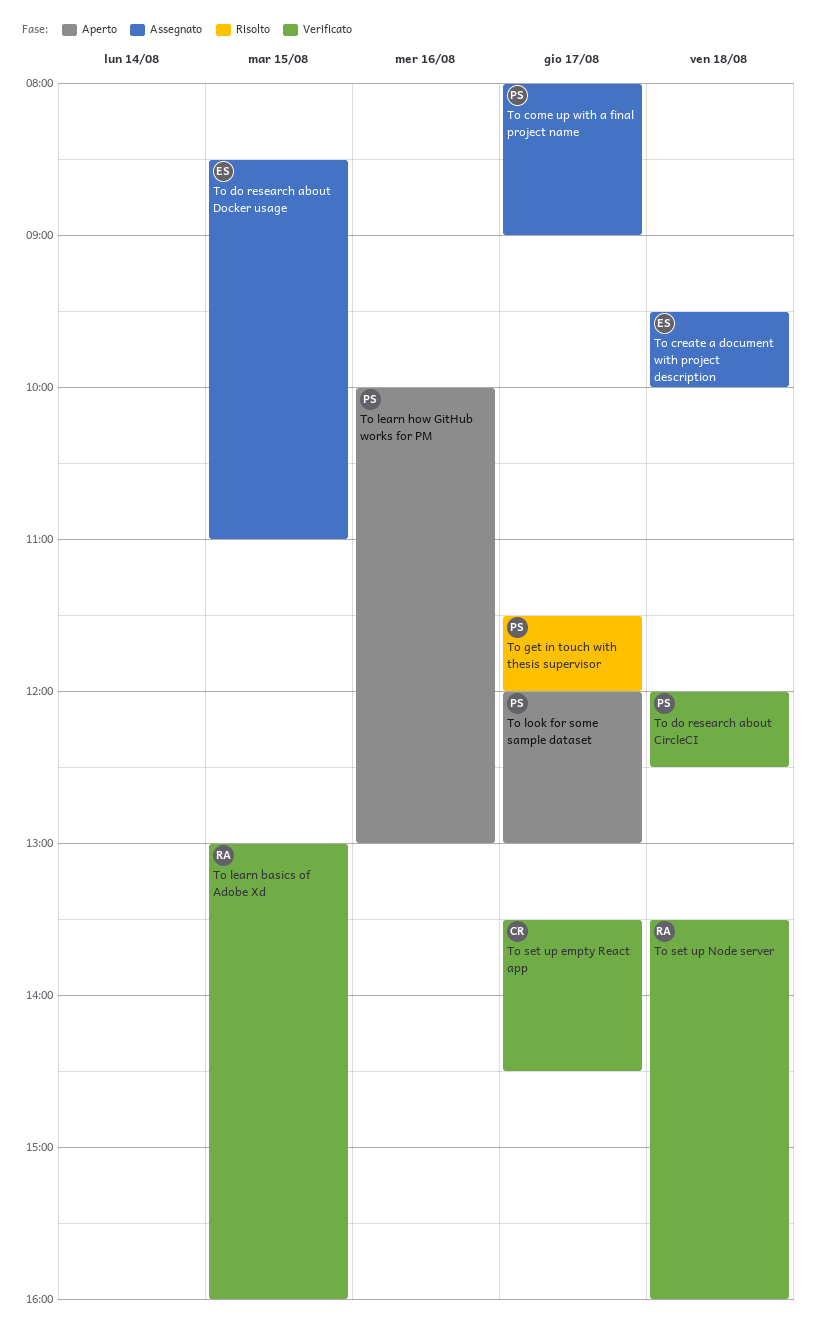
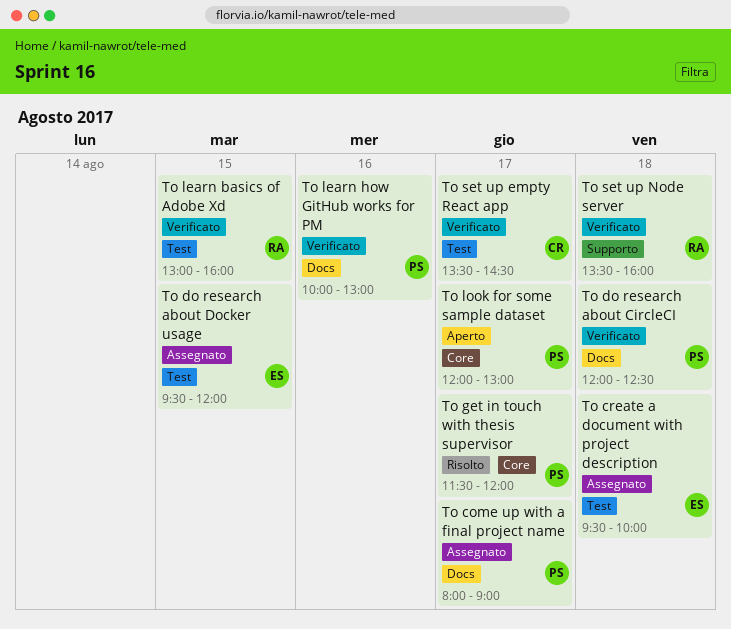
To do research about Docker usage, begins: 08:30 -> 09:30
To do research about Docker usage, ends: 11:00 -> 12:00
To learn how GitHub works for PM, status: Aperto -> Verificato

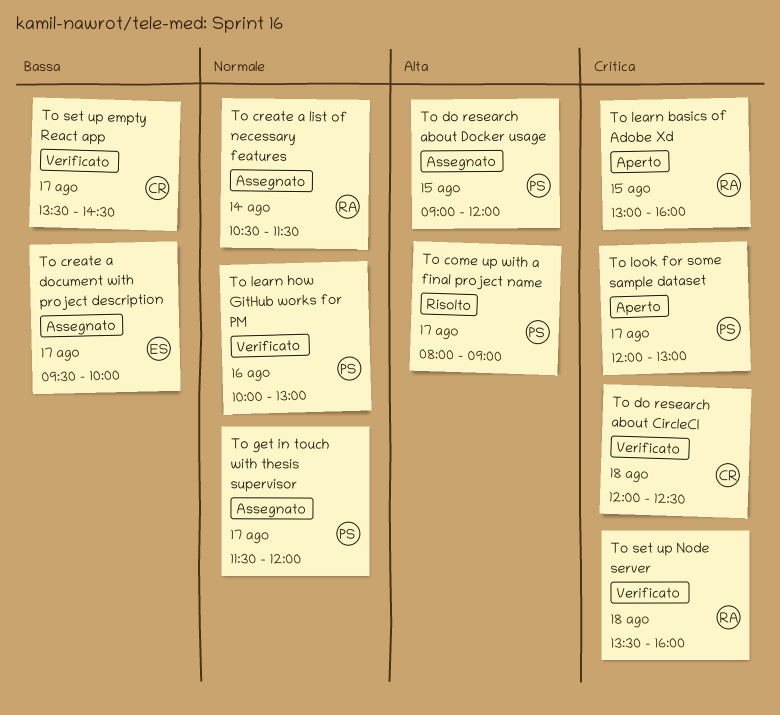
To come up with a final project name, status: Assegnato -> Risolto
To create a document with project description, day: Aug 18 -> Aug 17
To create a list of necessary features: none -> present
To do research about CircleCI, owner: PS -> CR
To do research about Docker usage, owner: ES -> PS
To do research about Docker usage, begins: 09:30 -> 09:00
To get in touch with thesis supervisor, status: Risolto -> Assegnato
To learn basics of Adobe Xd, status: Verificato -> Aperto

